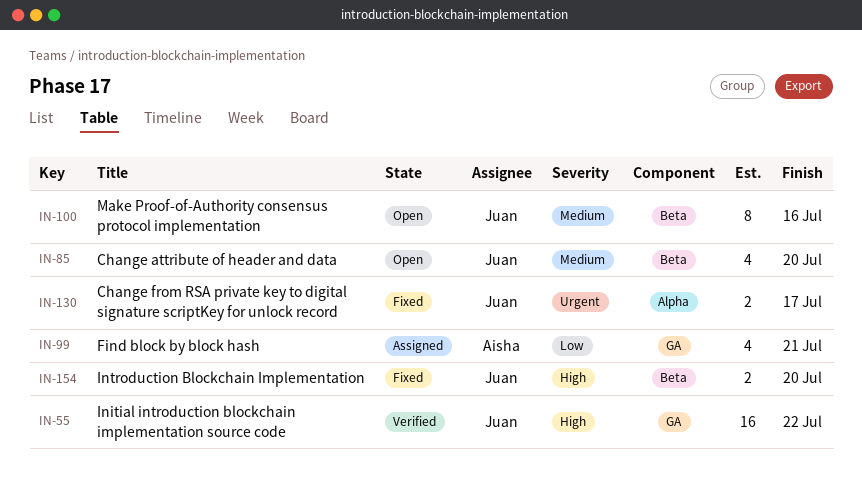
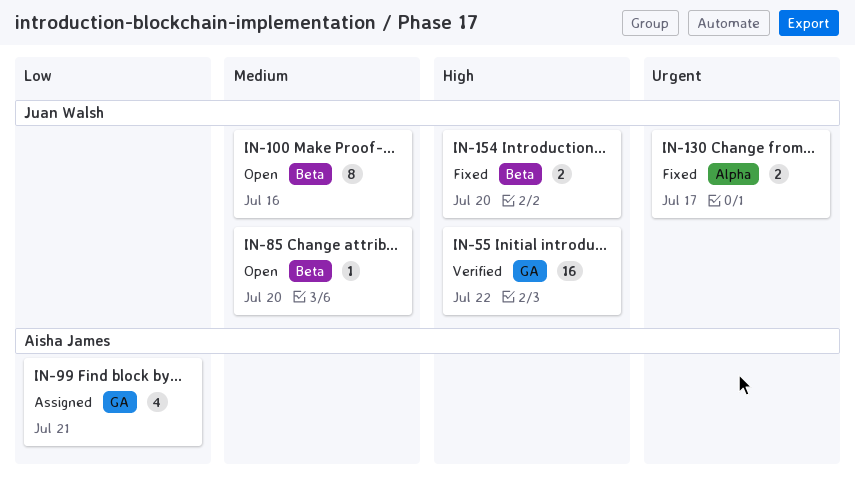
IN-85, estimate: 4 -> 1

